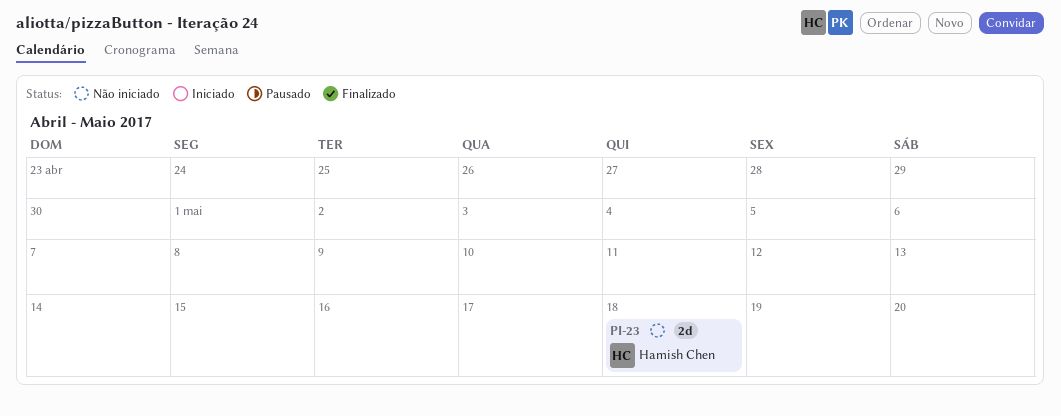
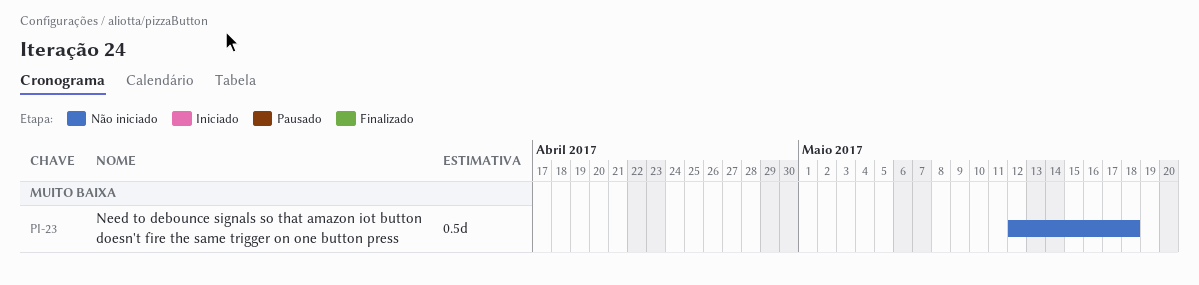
PI-23, estimate: 2d -> 0.5d

